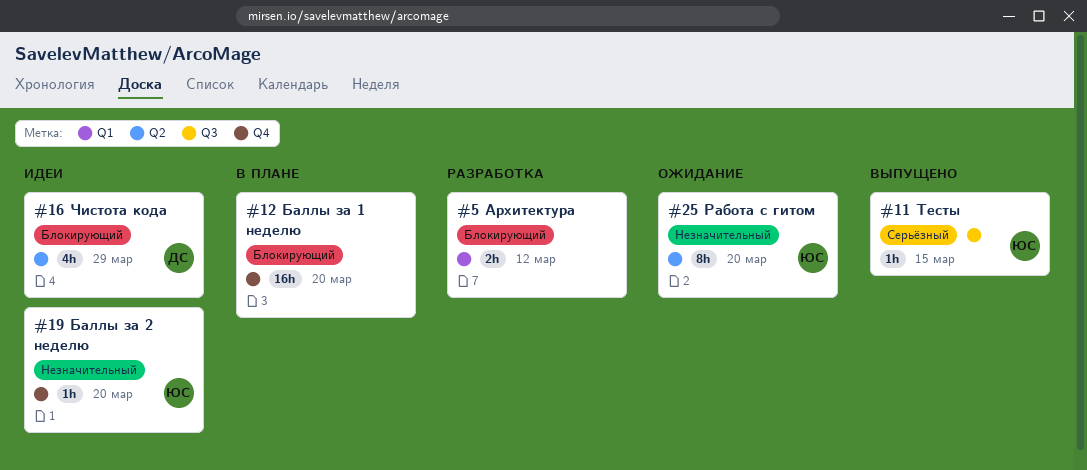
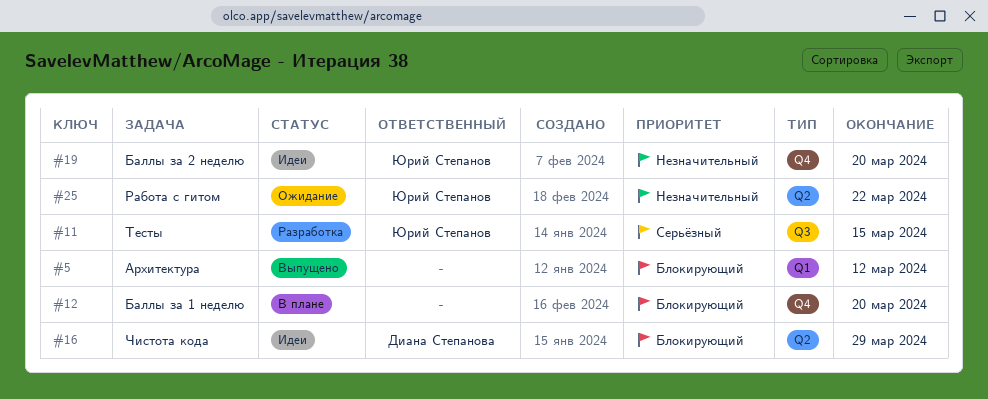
#5, status: Разработка -> Выпущено
#11, status: Выпущено -> Разработка
#25, due: Mar 20 -> Mar 22

